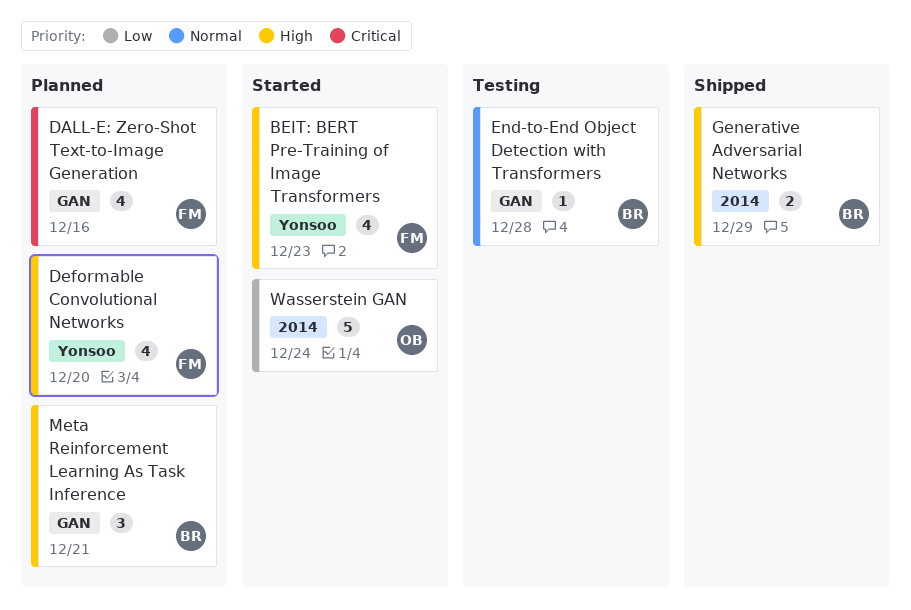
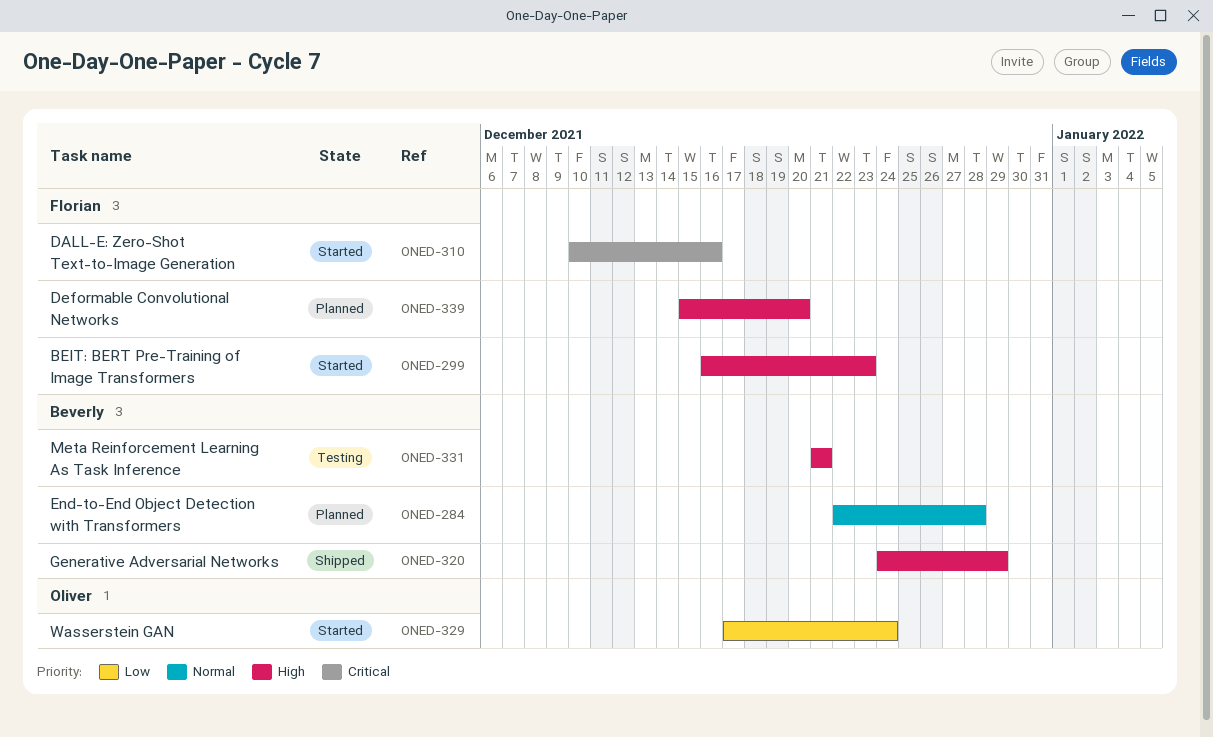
DALL-E: Zero-Shot Text-to-Image Generation, status: Planned -> Started
End-to-End Object Detection with Transformers, status: Testing -> Planned
Meta Reinforcement Learning As Task Inference, status: Planned -> Testing

